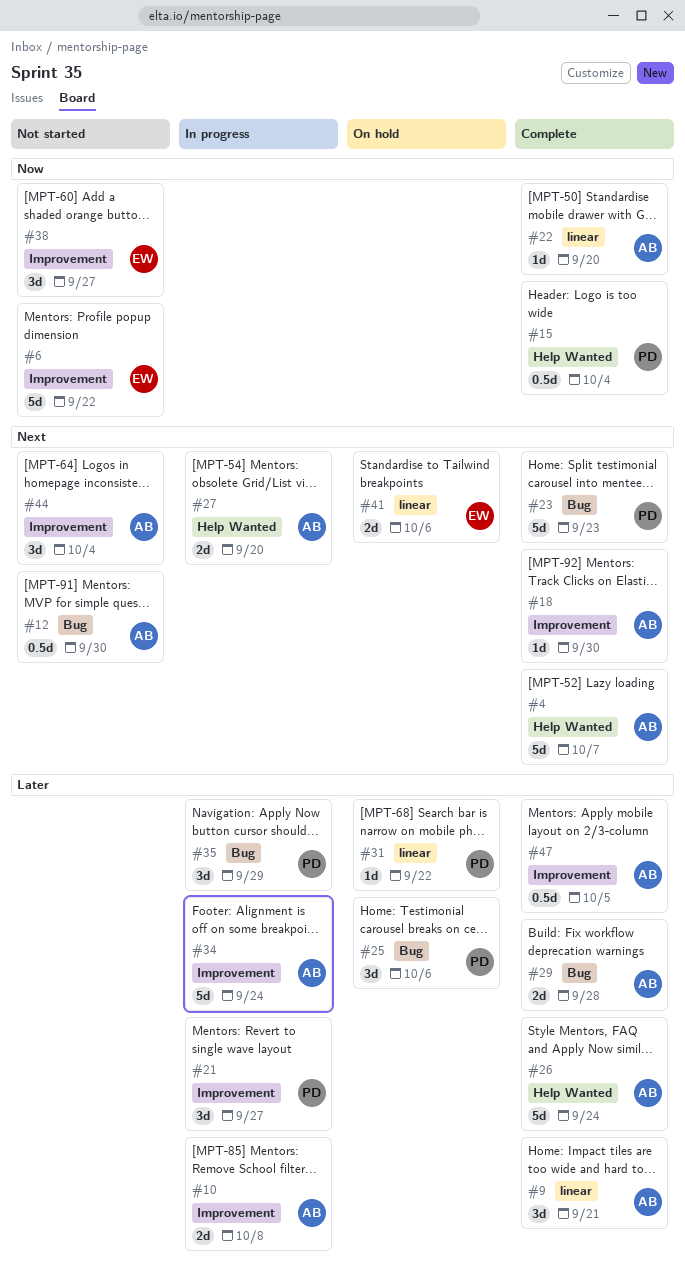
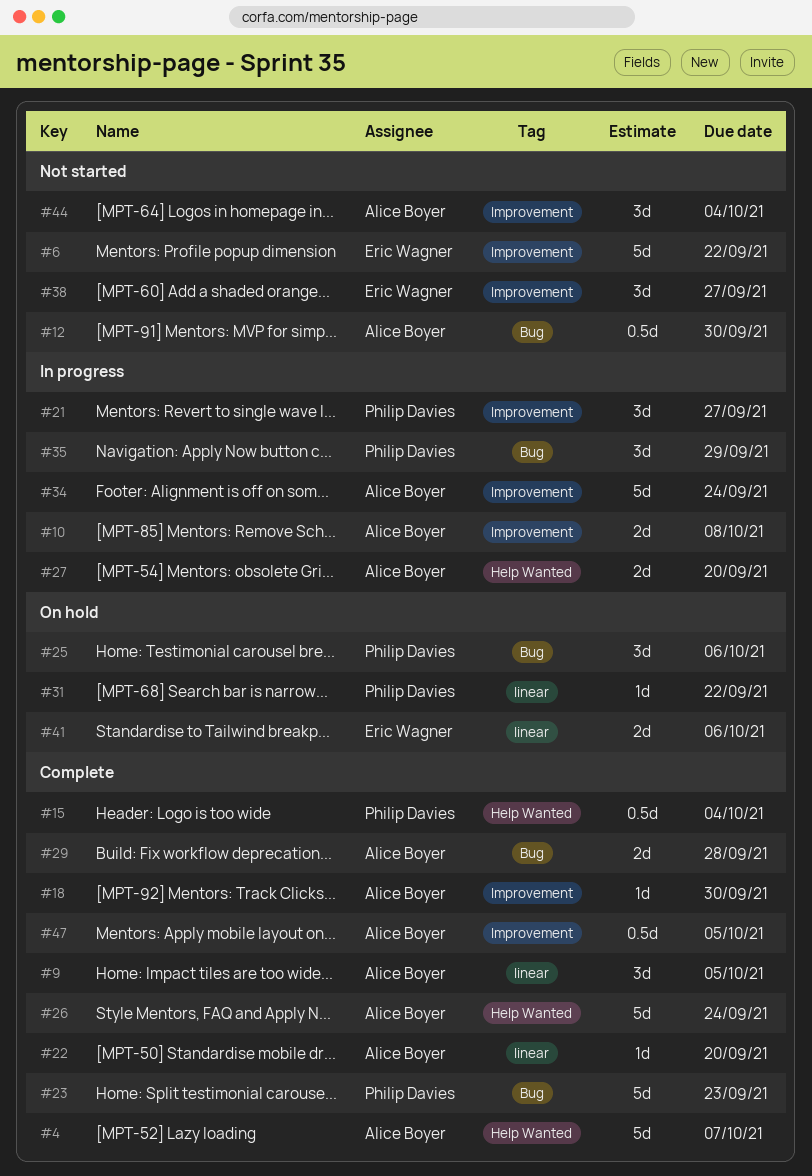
#9, due: Sep 21 -> Oct 5

